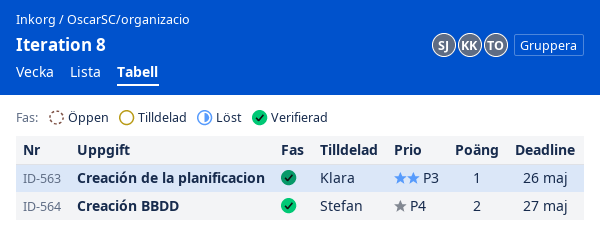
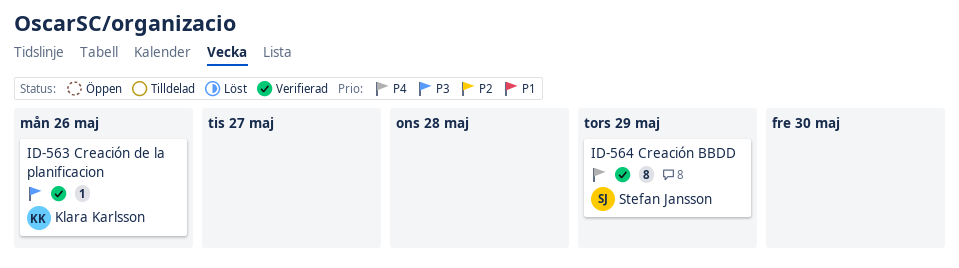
ID-564, estimate: 2 -> 8
ID-564, due: May 27 -> May 29

